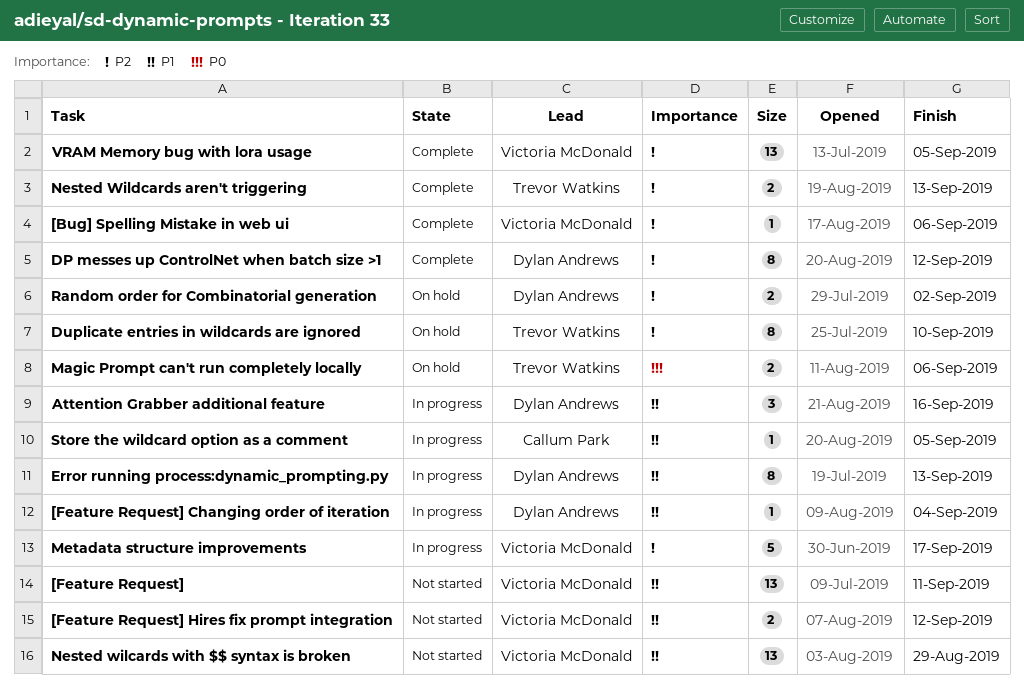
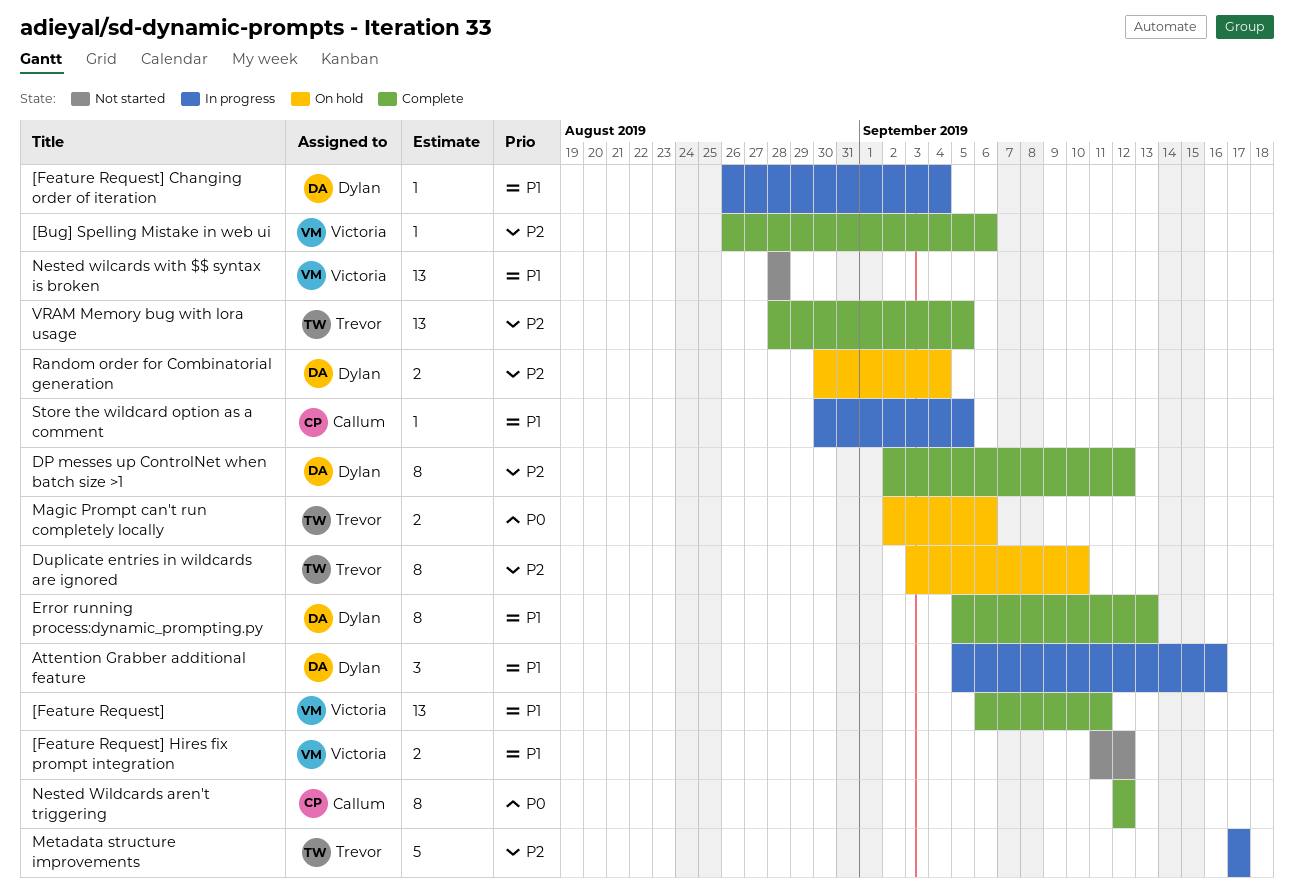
[Feature Request], status: Not started -> Complete
Error running process:dynamic_prompting.py, status: In progress -> Complete
Metadata structure improvements, owner: Victoria McDonald -> Trevor Watkins
Nested wilcards with $$ syntax is broken, due: Aug 29 -> Aug 28
Nested Wildcards aren't triggering, owner: Trevor Watkins -> Callum Park
Nested Wildcards aren't triggering, priority: P2 -> P0
Nested Wildcards aren't triggering, estimate: 2 -> 8
Nested Wildcards aren't triggering, due: Sep 13 -> Sep 12
Random order for Combinatorial generation, due: Sep 2 -> Sep 4
VRAM Memory bug with lora usage, owner: Victoria McDonald -> Trevor Watkins

